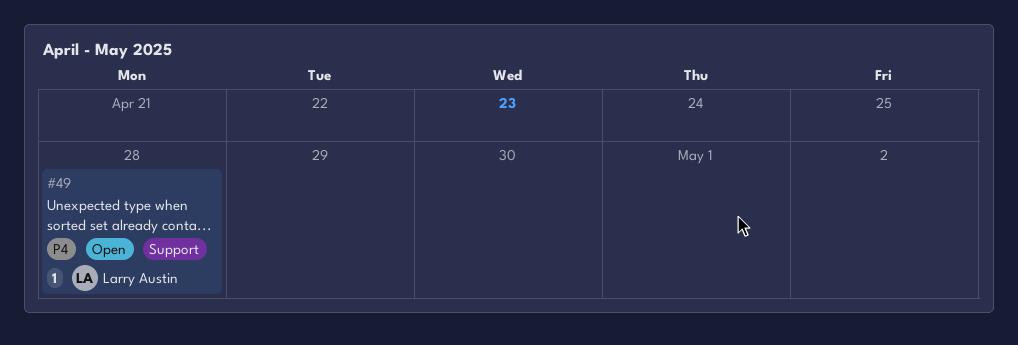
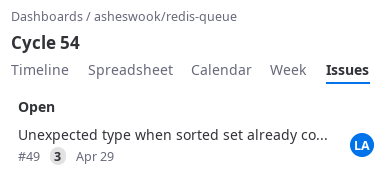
#49, estimate: 1 -> 3
#49, due: Apr 28 -> Apr 29

